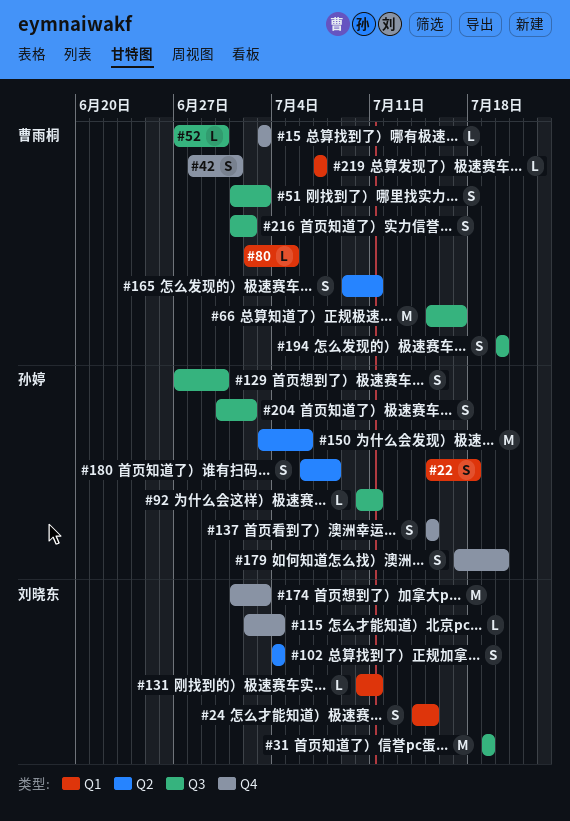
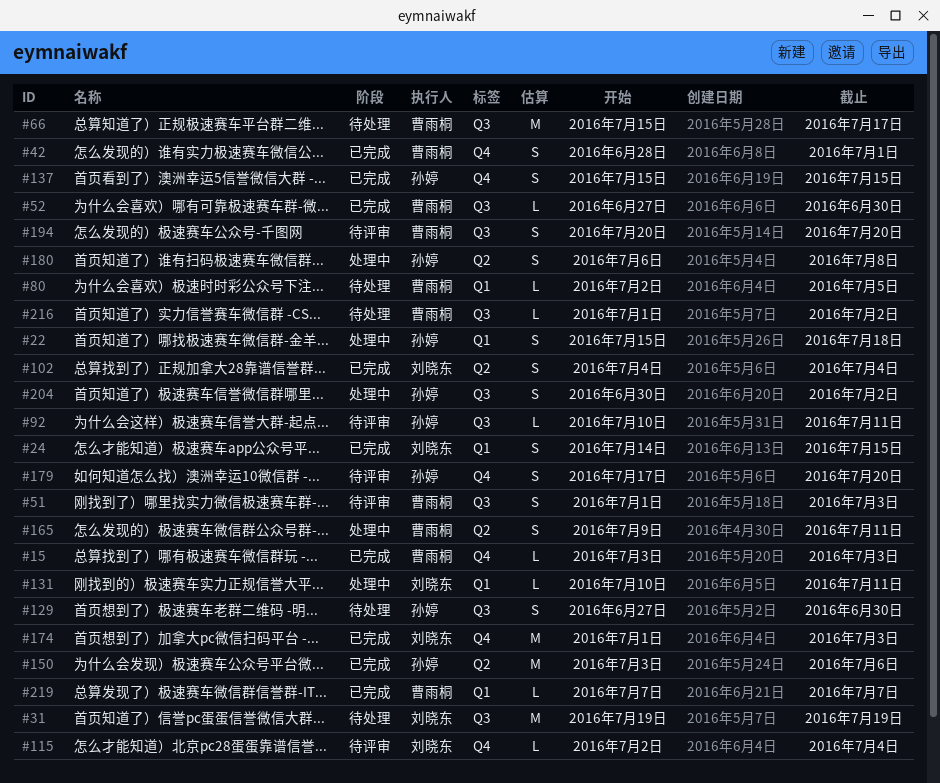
#216, estimate: S -> L

